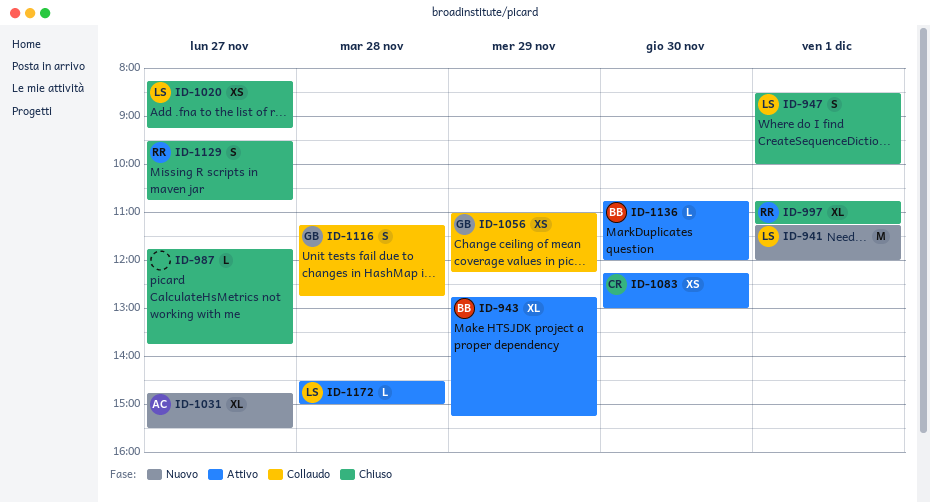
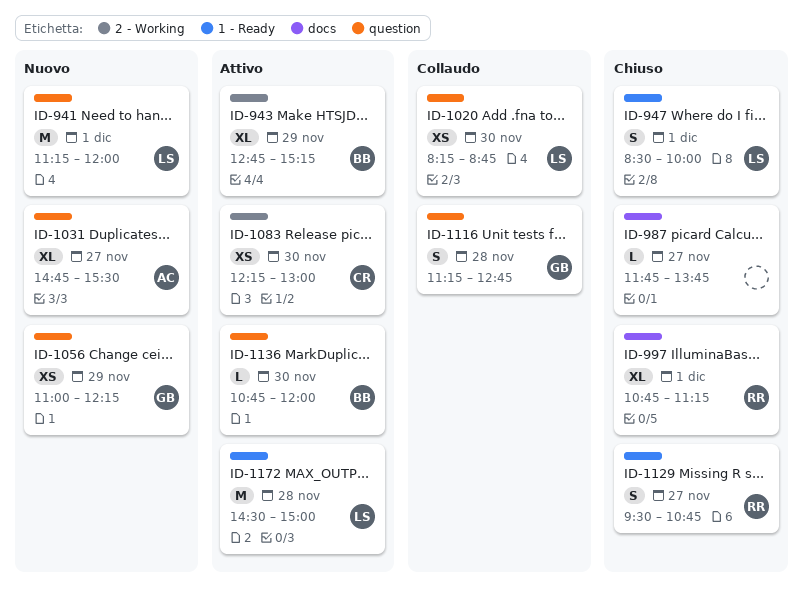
ID-1020, status: Chiuso -> Collaudo
ID-1020, day: Nov 27 -> Nov 30
ID-1020, ends: 09:15 -> 08:45
ID-1056, status: Collaudo -> Nuovo
ID-1172, estimate: L -> M

